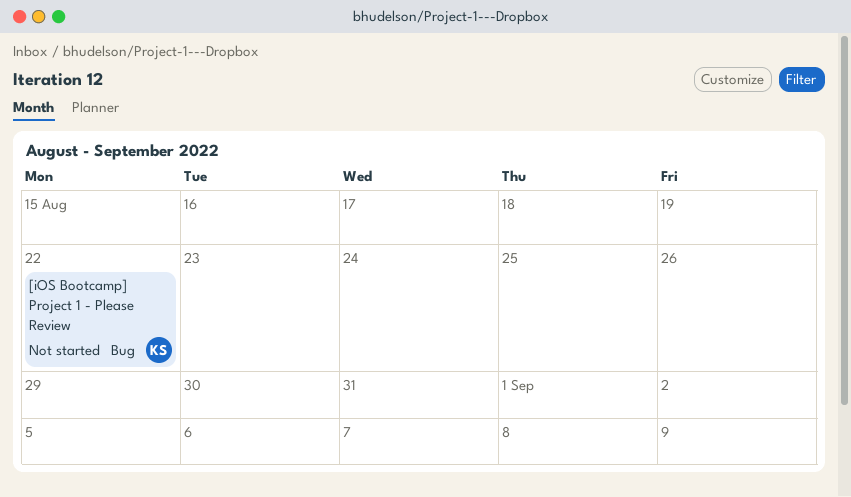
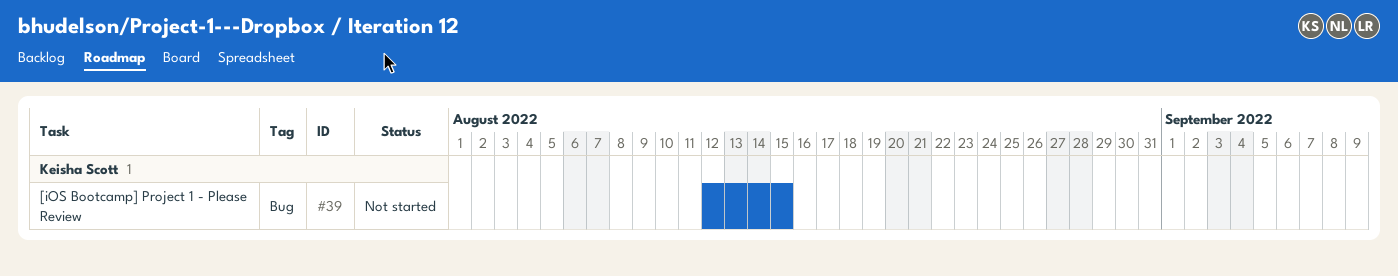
[iOS Bootcamp] Project 1 - Please Review, due: Aug 22 -> Aug 15

